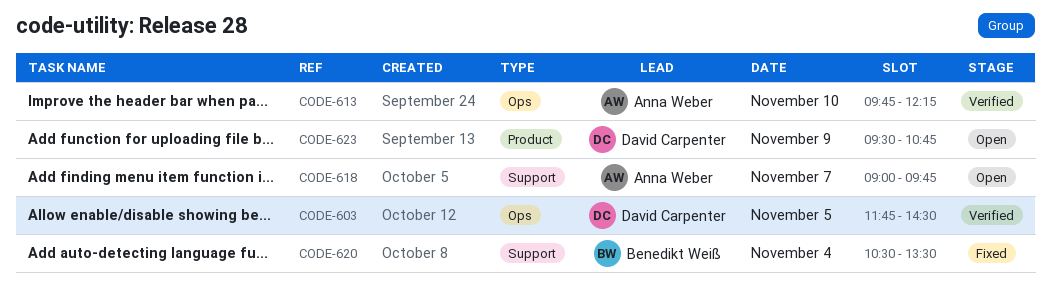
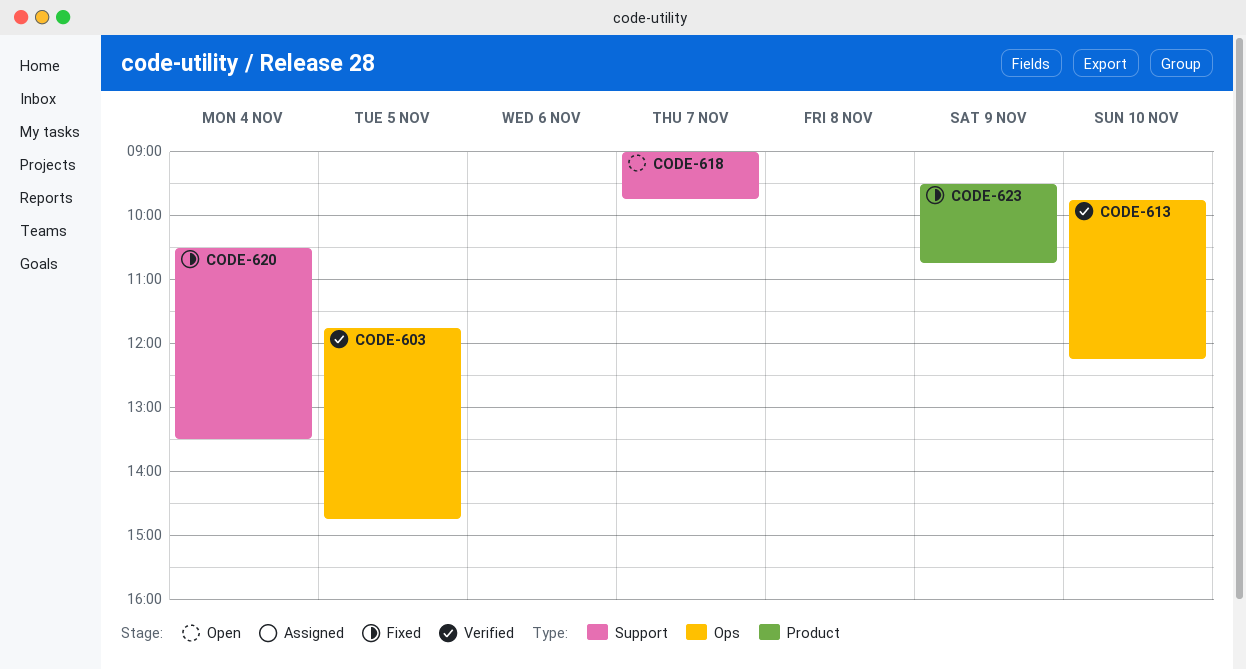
CODE-603, ends: 14:30 -> 14:45
CODE-623, status: Open -> Fixed

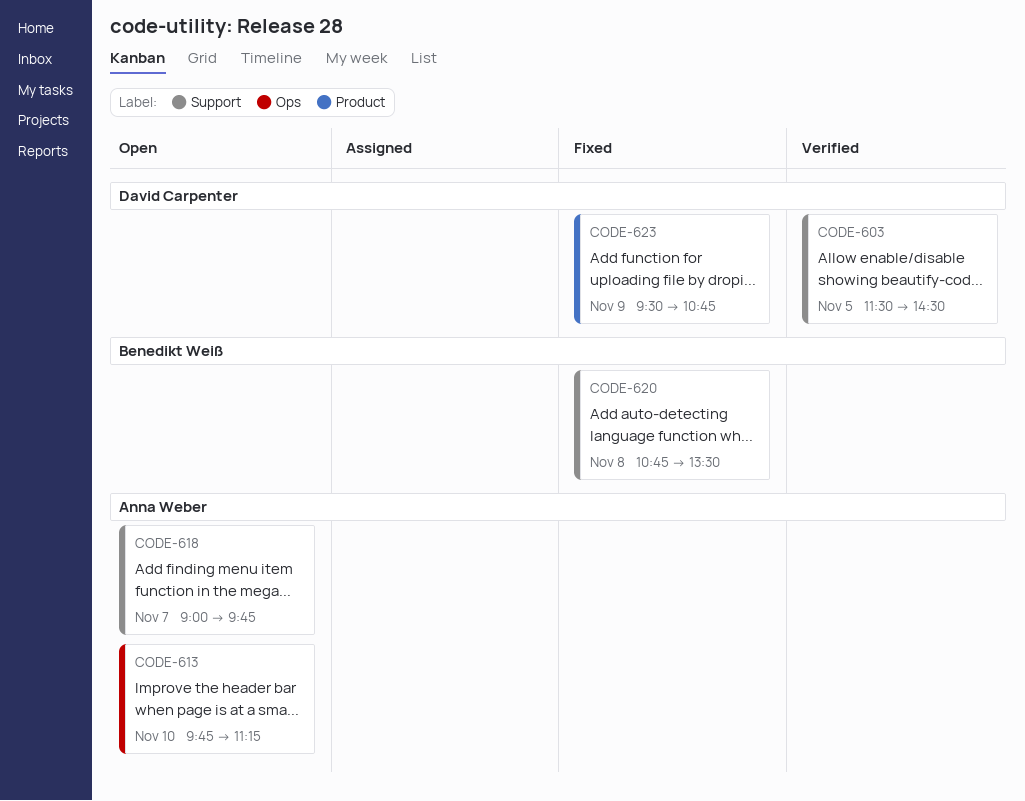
CODE-603, label: Ops -> Support
CODE-603, begins: 11:45 -> 11:30
CODE-603, ends: 14:45 -> 14:30
CODE-613, status: Verified -> Open
CODE-613, ends: 12:15 -> 11:15
CODE-620, day: Nov 4 -> Nov 8
CODE-620, begins: 10:30 -> 10:45

